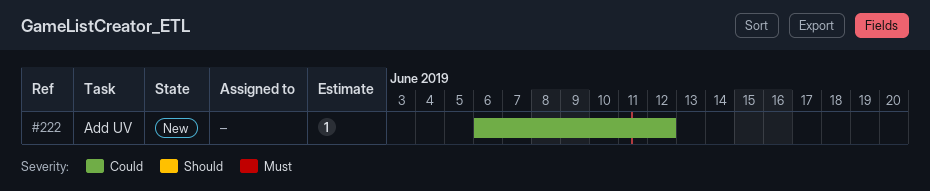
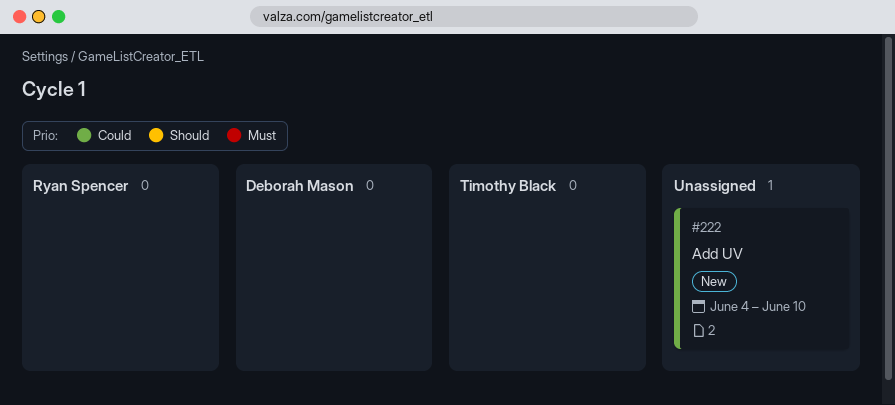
#222, start: Jun 6 -> Jun 4
#222, due: Jun 12 -> Jun 10

